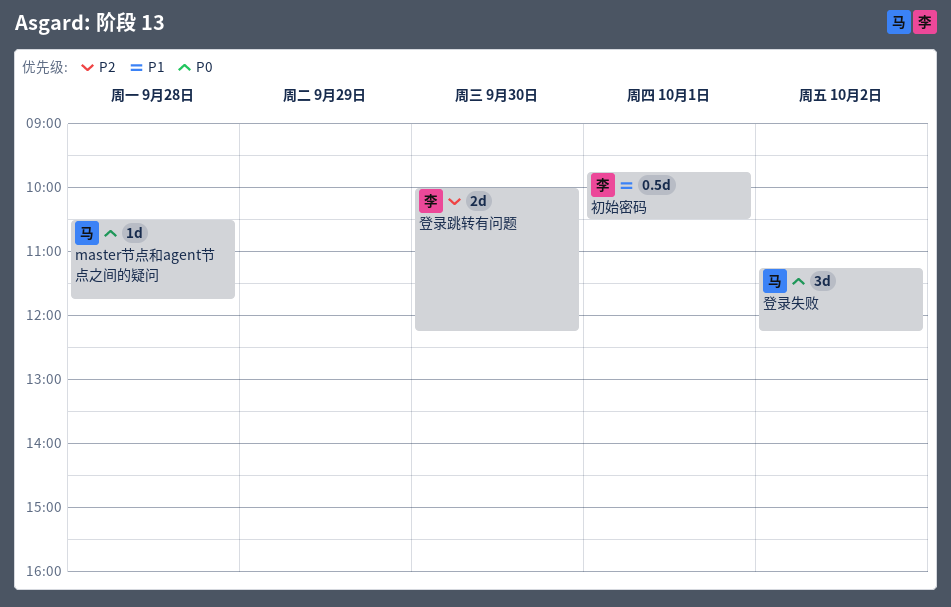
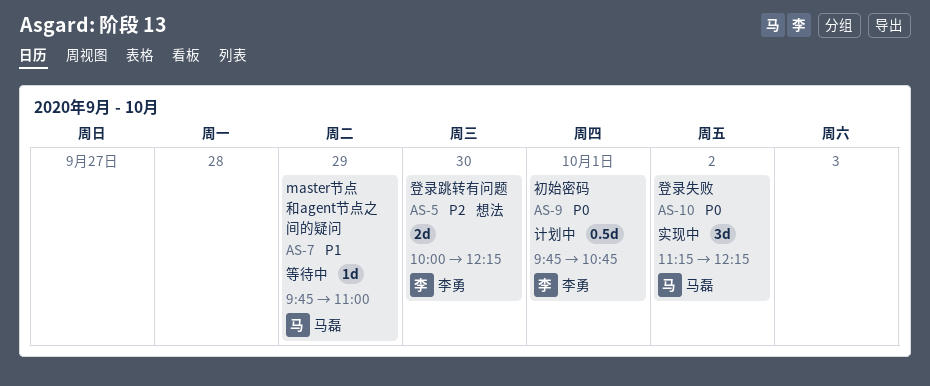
master节点和agent节点之间的疑问, priority: P0 -> P1
master节点和agent节点之间的疑问, day: Sep 28 -> Sep 29
master节点和agent节点之间的疑问, begins: 10:30 -> 09:45
master节点和agent节点之间的疑问, ends: 11:45 -> 11:00
初始密码, priority: P1 -> P0
初始密码, ends: 10:30 -> 10:45

